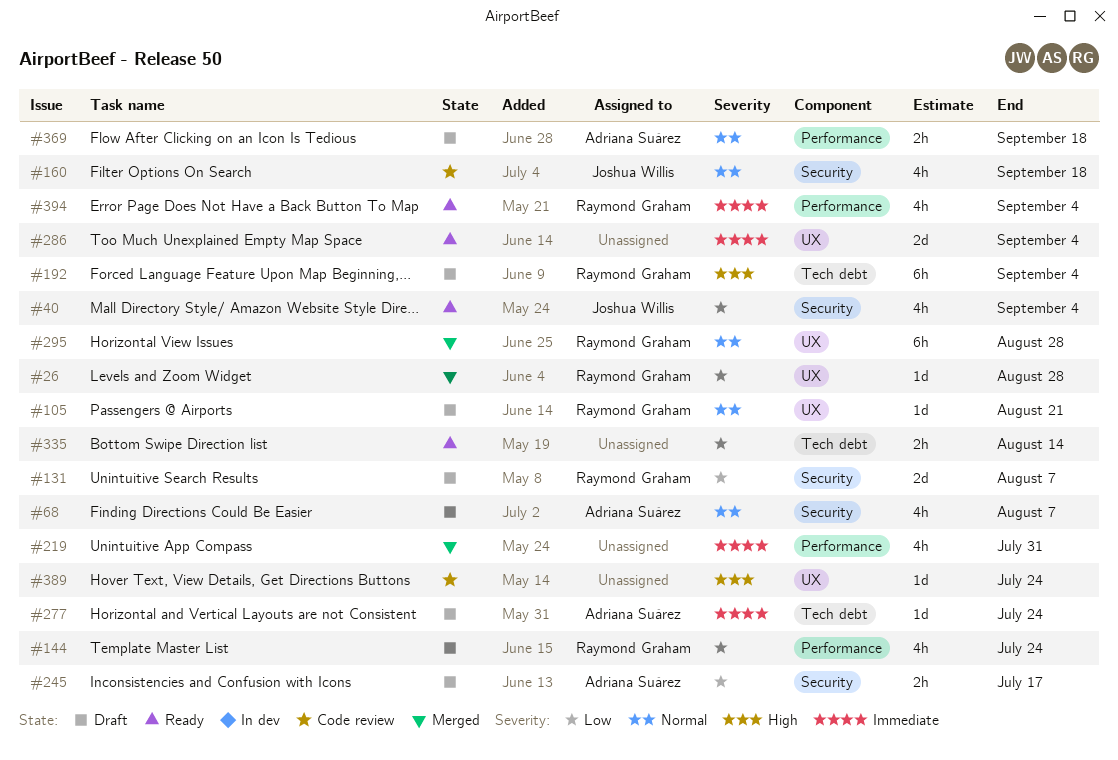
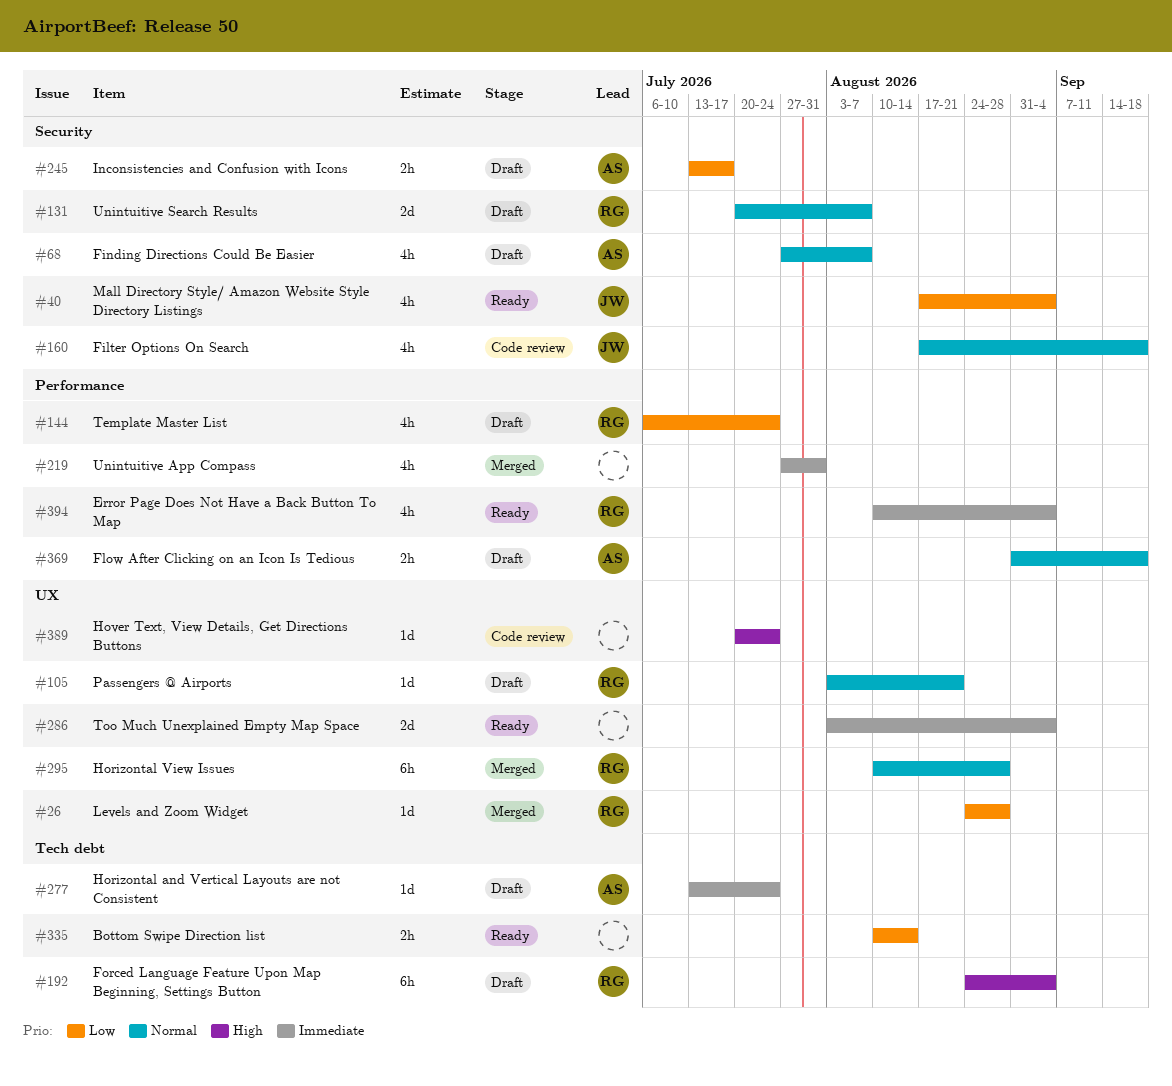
#131, priority: Low -> Normal

